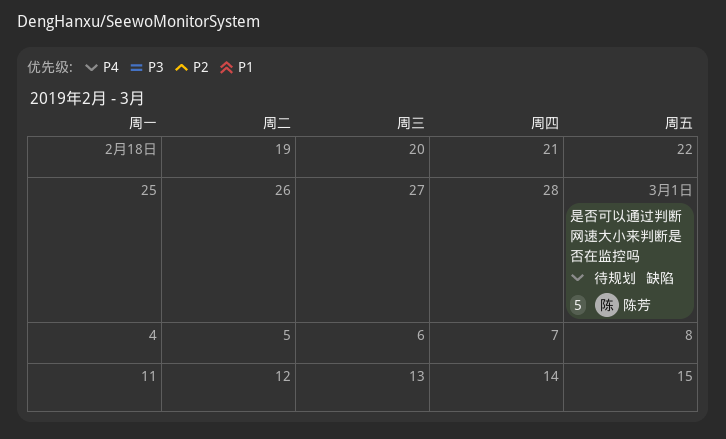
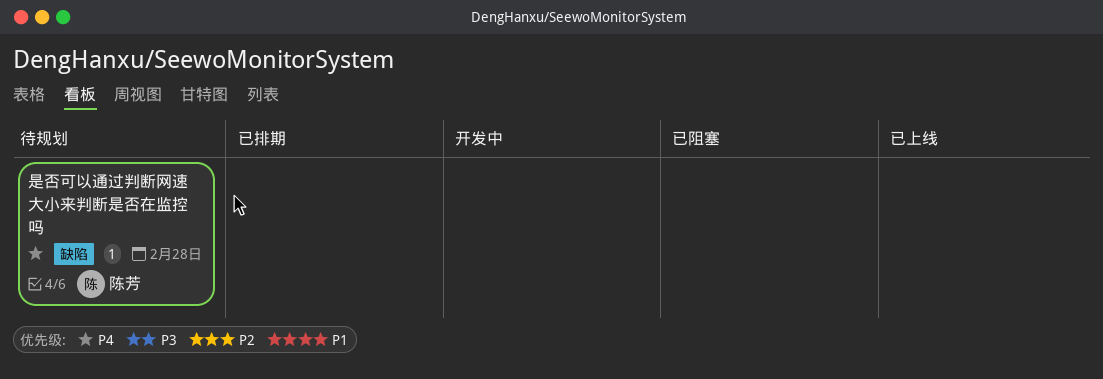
是否可以通过判断网速大小来判断是否在监控吗, estimate: 5 -> 1
是否可以通过判断网速大小来判断是否在监控吗, due: Mar 1 -> Feb 28

